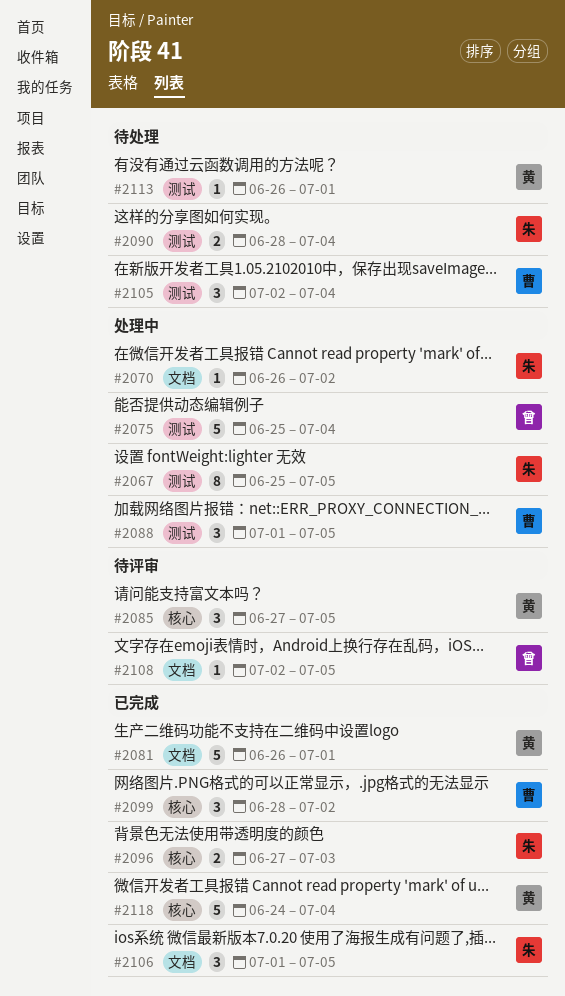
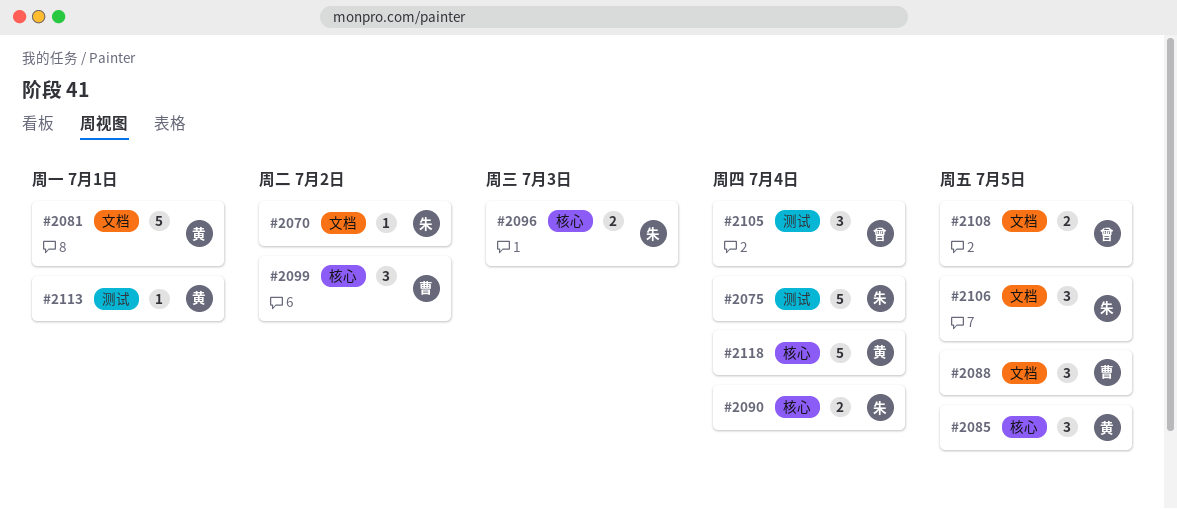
#2067: present -> none
#2075, owner: 曾 -> 朱
#2088, label: 测试 -> 文档
#2090, label: 测试 -> 核心
#2105, owner: 曹 -> 曾
#2108, estimate: 1 -> 2

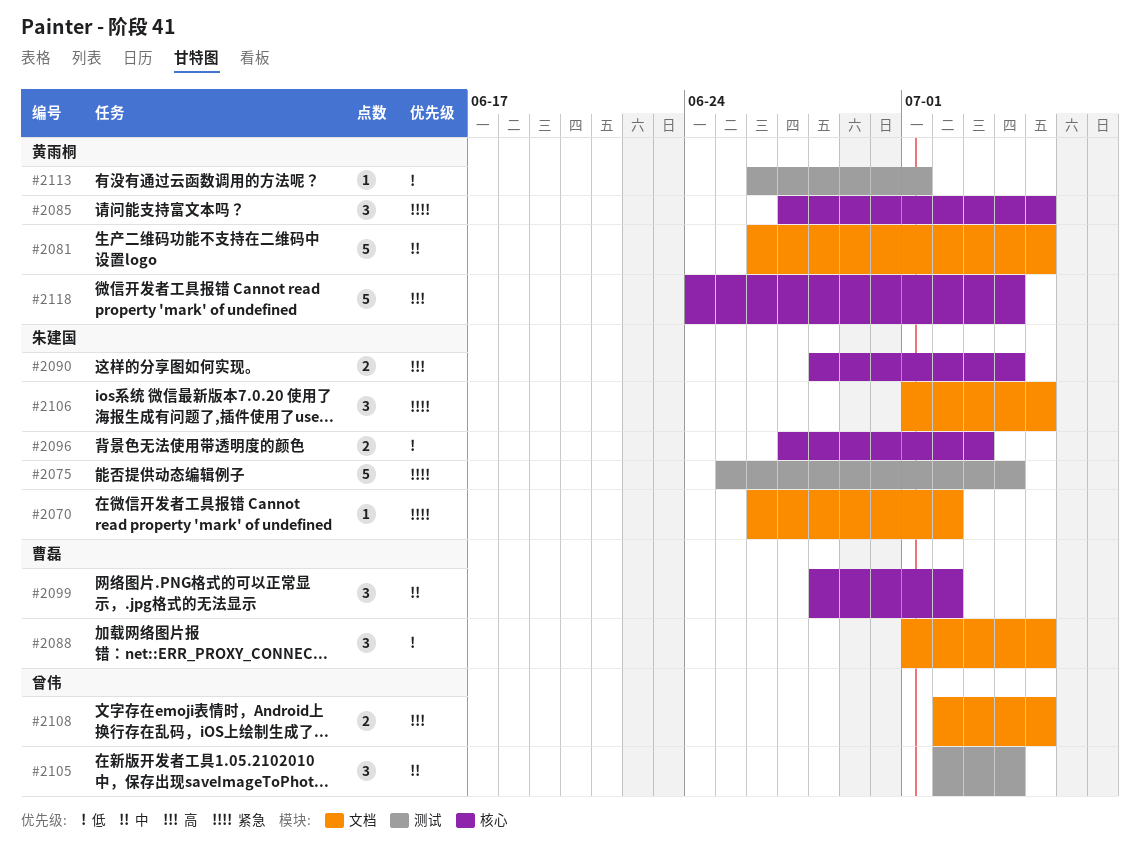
#2081, due: Jul 1 -> Jul 5

